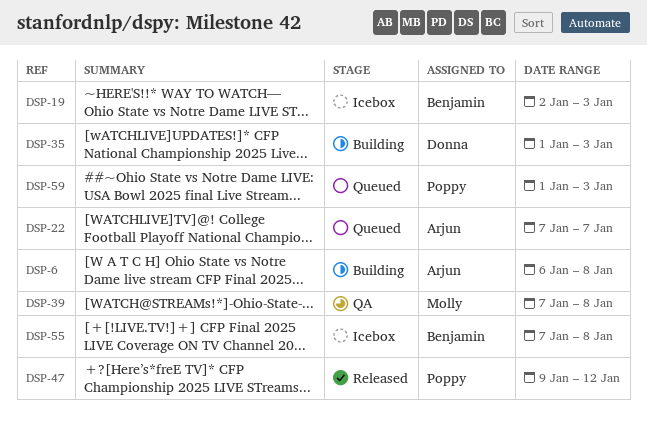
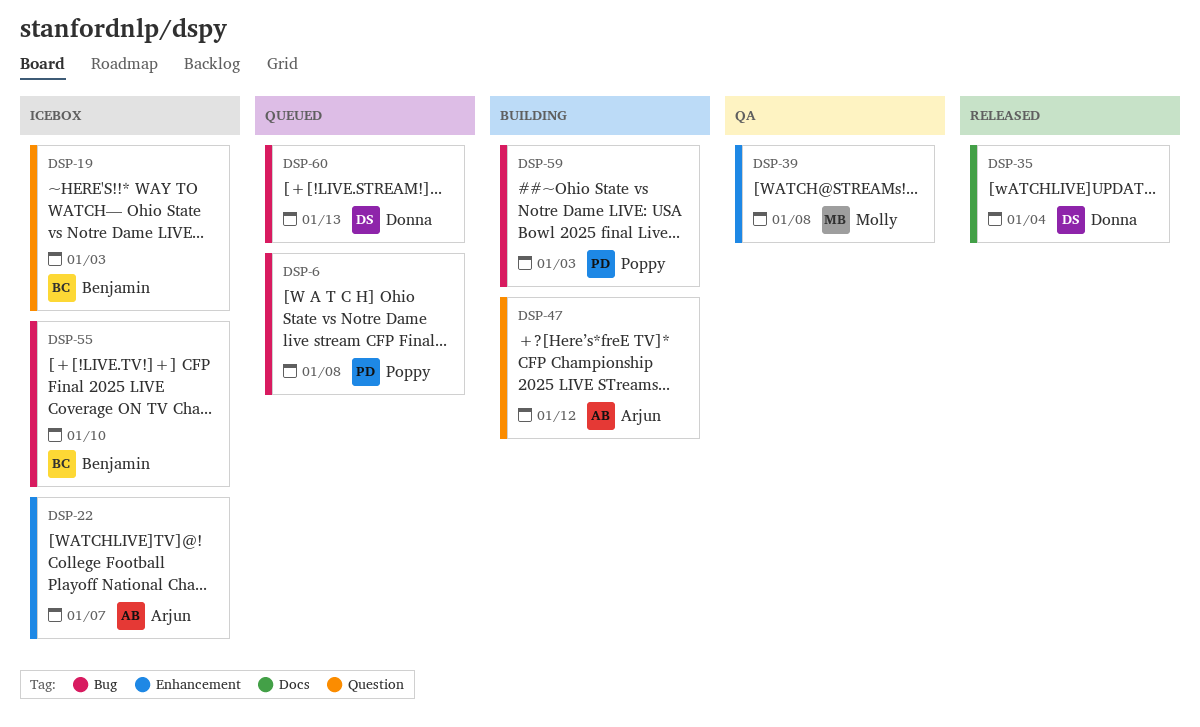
DSP-6, status: Building -> Queued
DSP-6, owner: Arjun -> Poppy
DSP-22, status: Queued -> Icebox
DSP-35, status: Building -> Released
DSP-35, due: Jan 3 -> Jan 4
DSP-47, status: Released -> Building
DSP-47, owner: Poppy -> Arjun
DSP-55, due: Jan 8 -> Jan 10
DSP-59, status: Queued -> Building
DSP-60: none -> present

